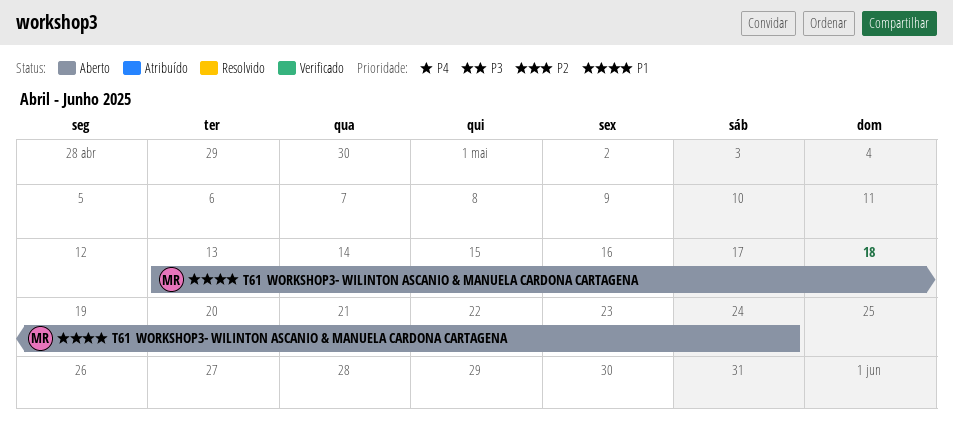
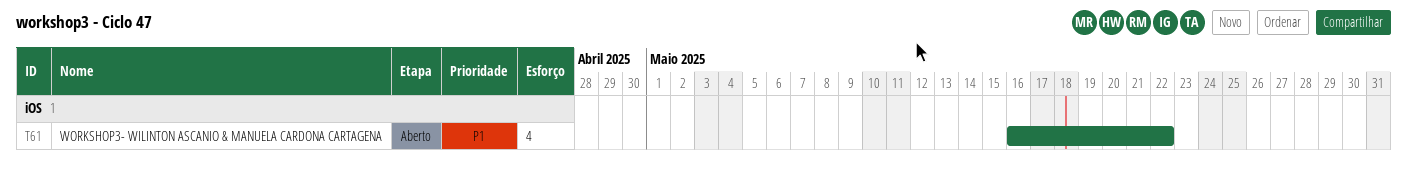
T61, start: May 13 -> May 16
T61, due: May 24 -> May 22

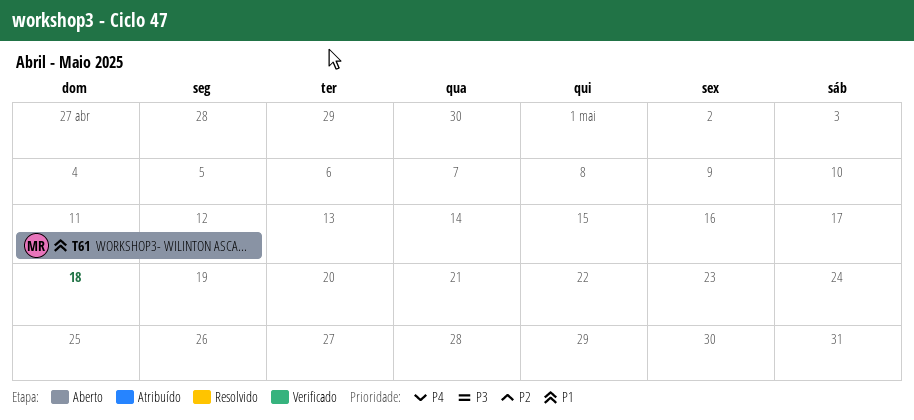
T61, start: May 16 -> May 11
T61, due: May 22 -> May 12

